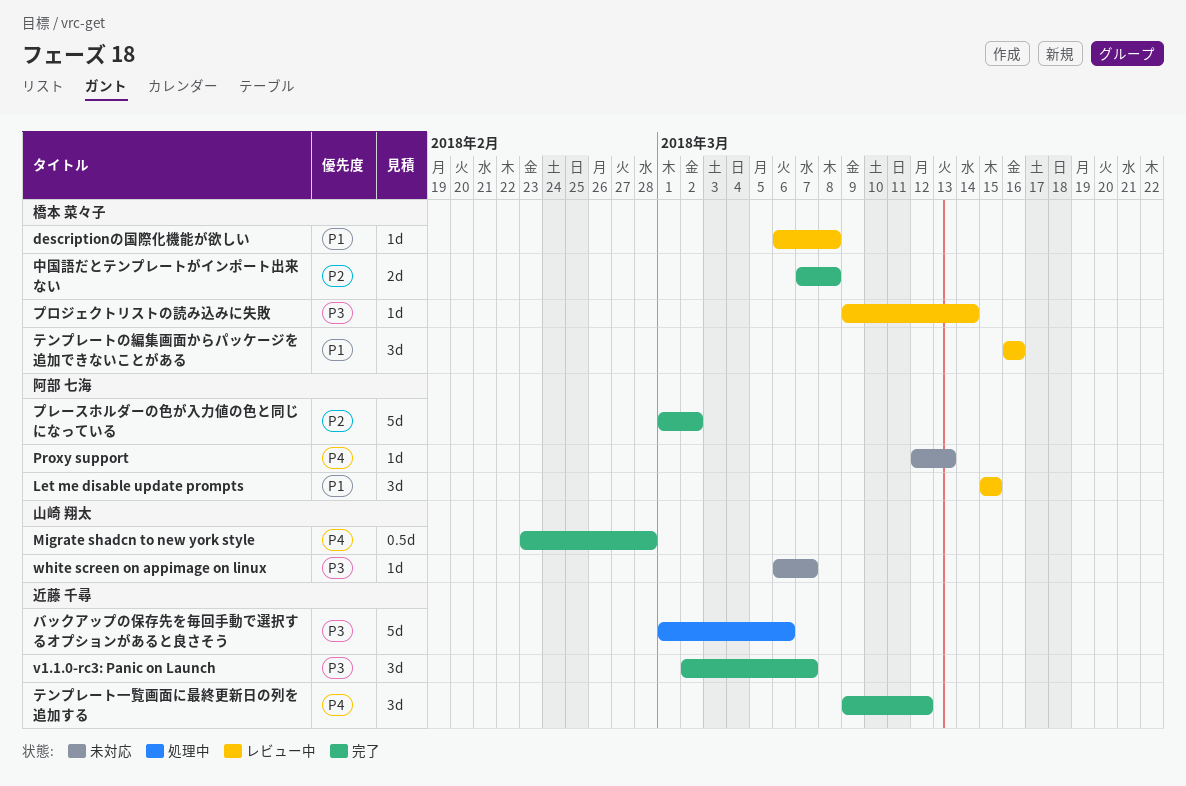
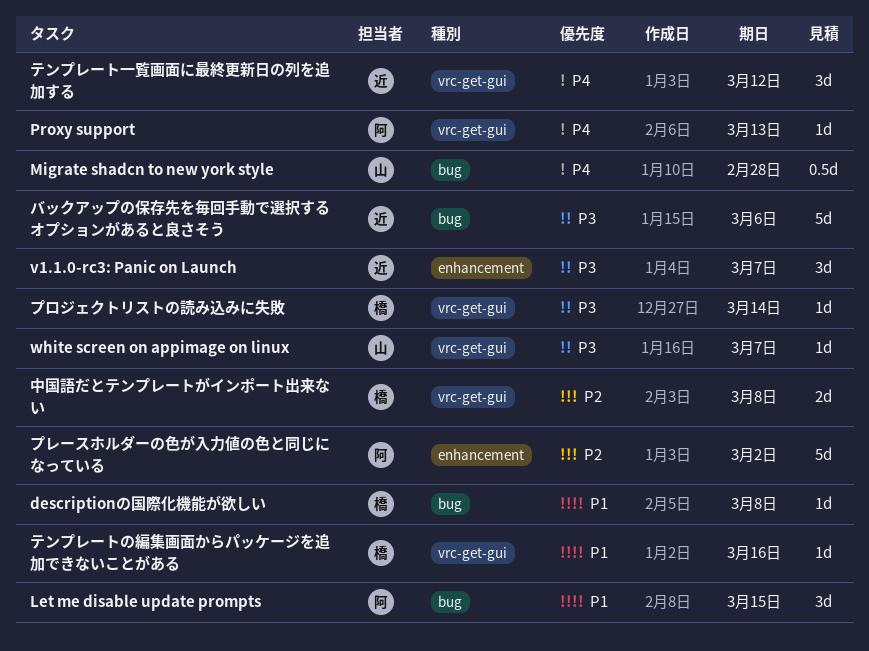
テンプレートの編集画面からパッケージを追加できないことがある, estimate: 3d -> 1d

